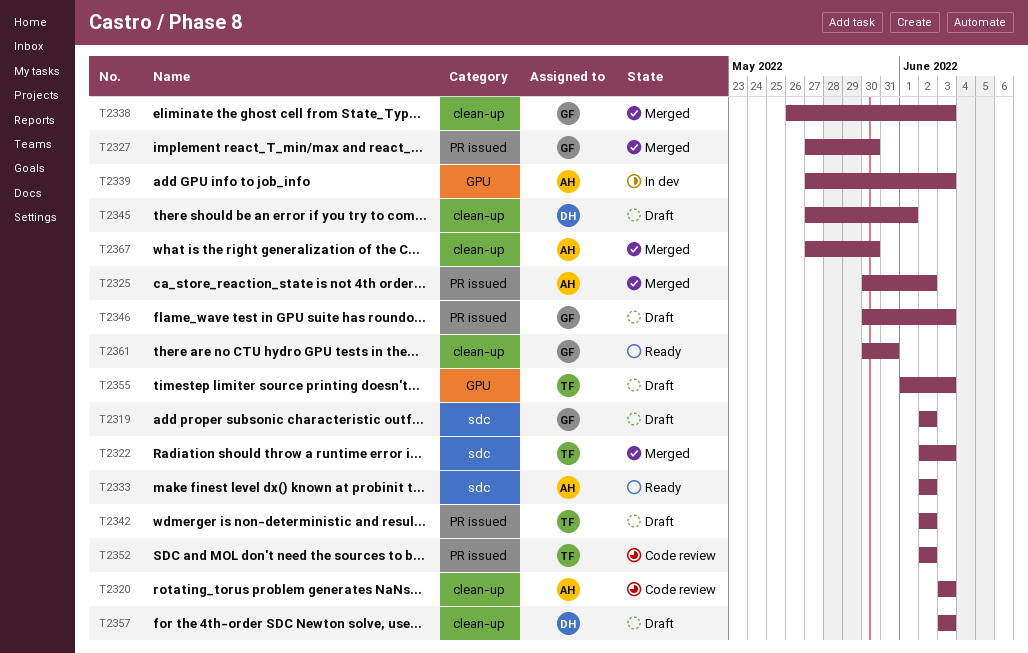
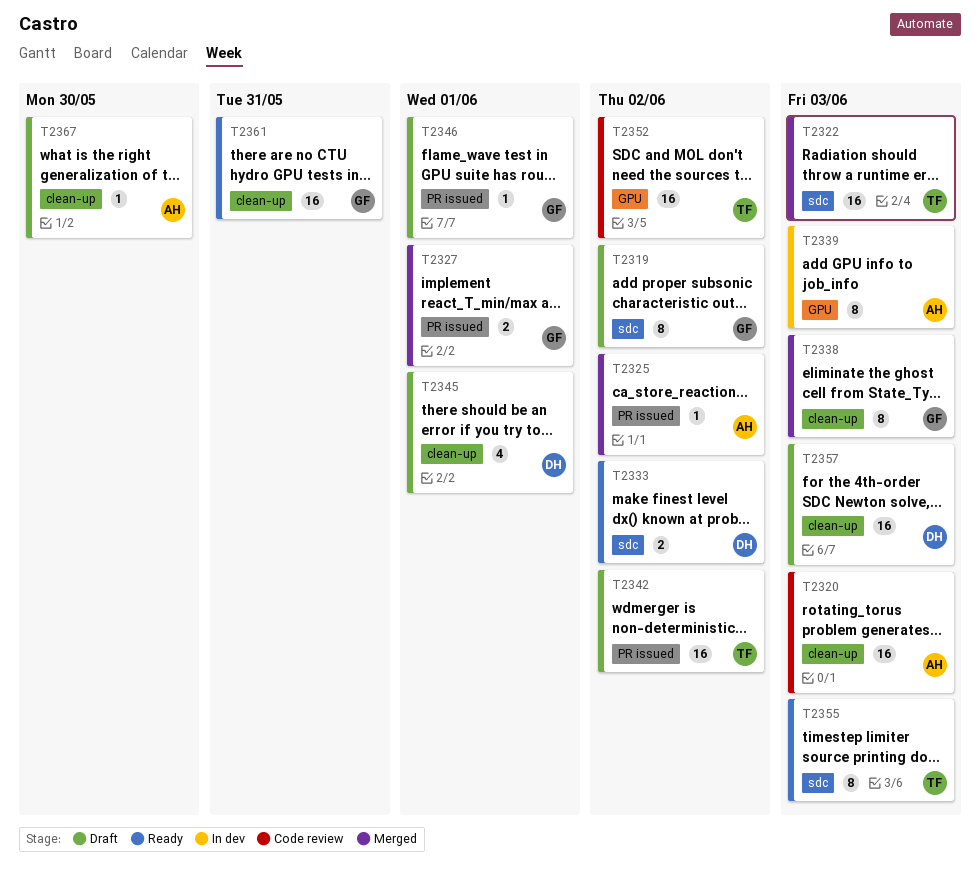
T2327, due: May 30 -> Jun 1
T2333, owner: AH -> DH
T2346, due: Jun 3 -> Jun 1
T2352, label: PR issued -> GPU
T2355, status: Draft -> Ready
T2355, label: GPU -> sdc
T2367, status: Merged -> Draft

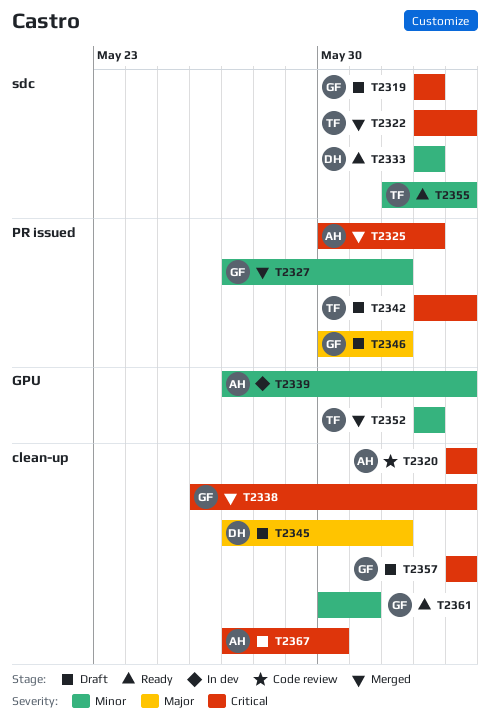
T2342, due: Jun 2 -> Jun 3
T2352, status: Code review -> Merged
T2357, owner: DH -> GF

